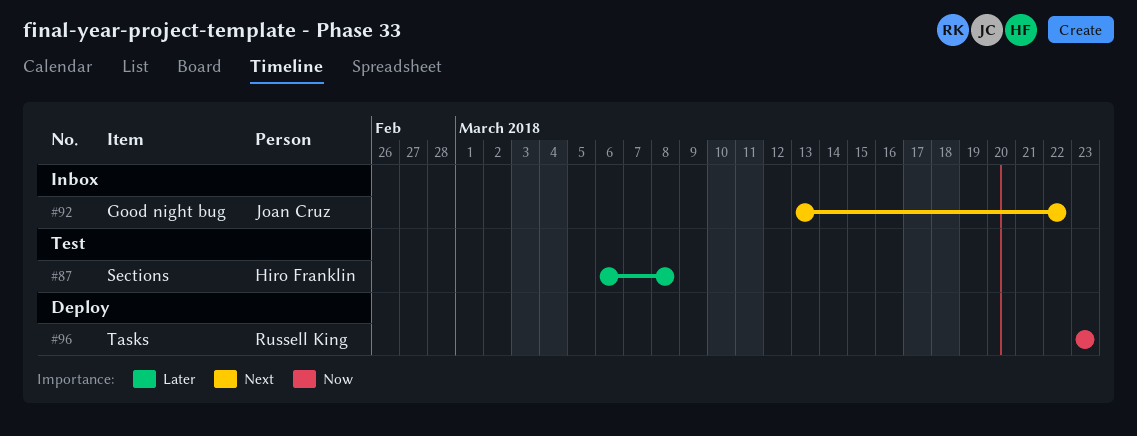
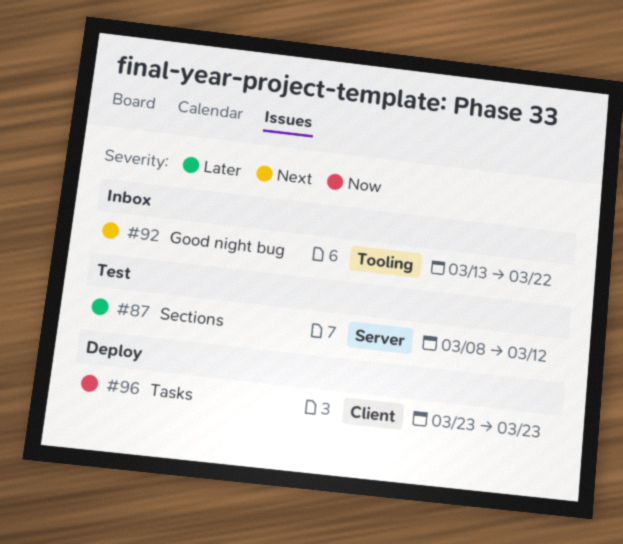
#87, start: Mar 6 -> Mar 8
#87, due: Mar 8 -> Mar 12

